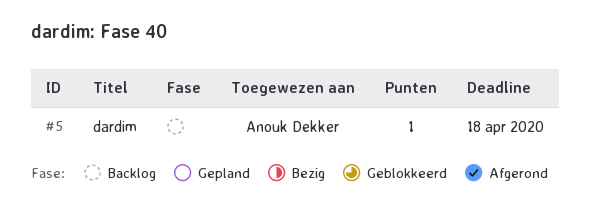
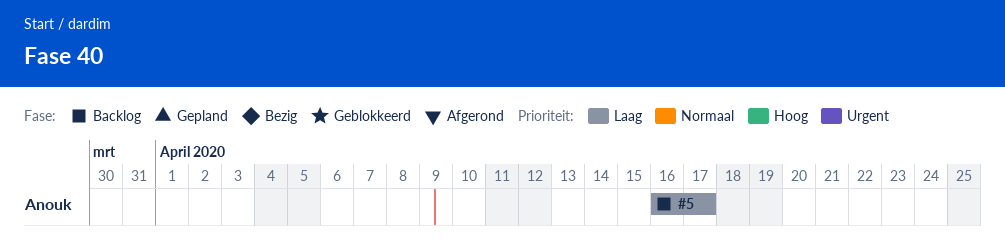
#5, due: Apr 18 -> Apr 17

